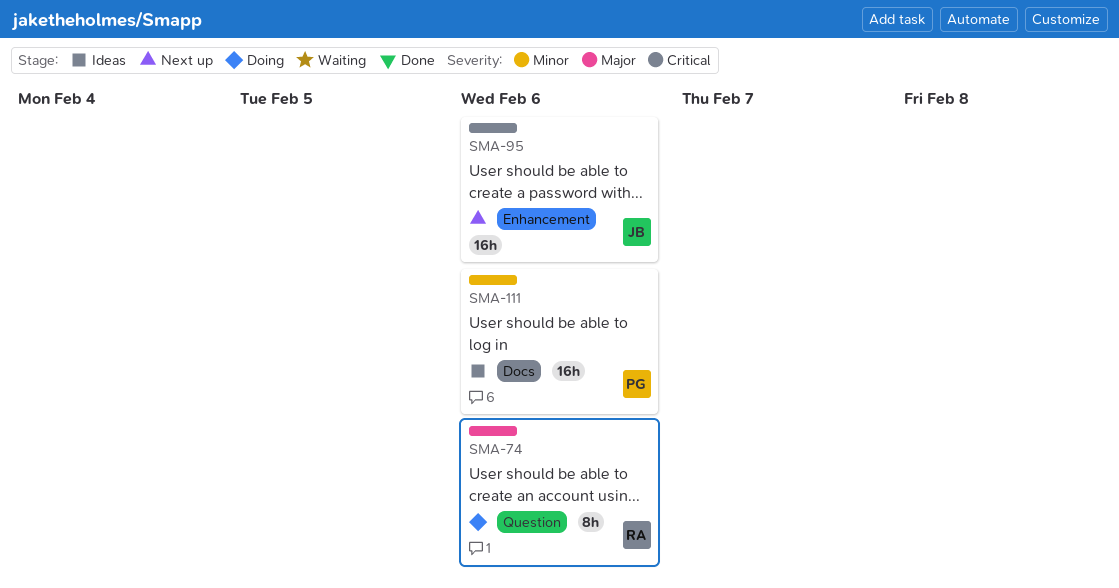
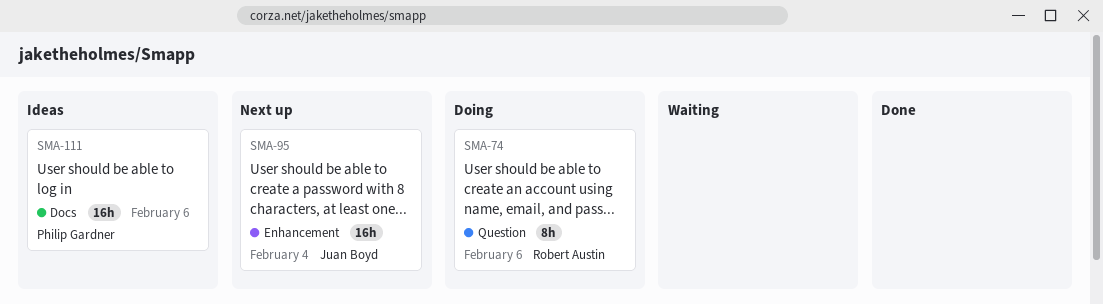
SMA-95, due: Feb 6 -> Feb 4

